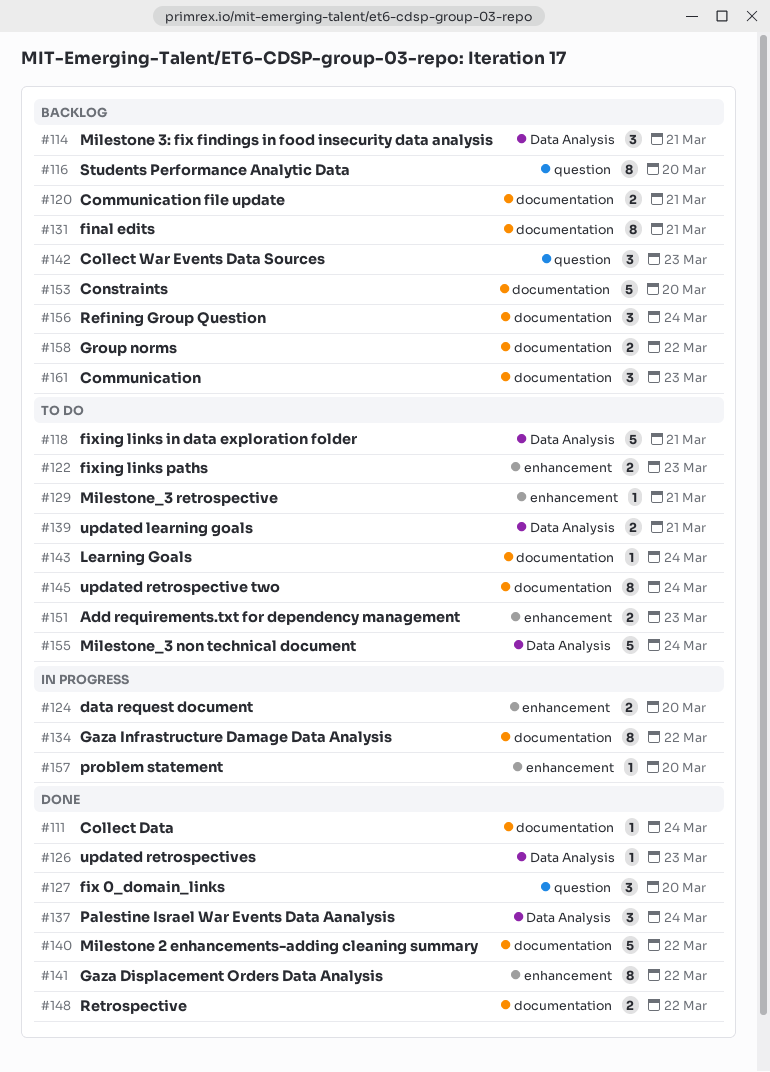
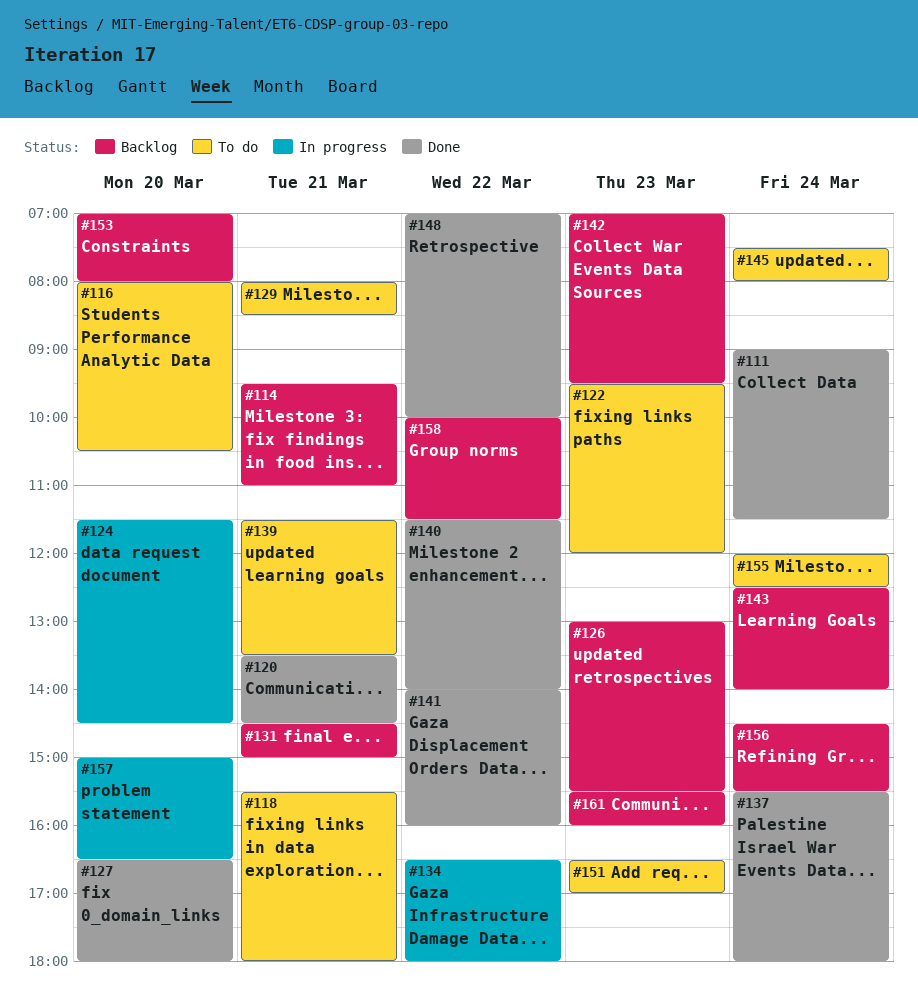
#116, status: Backlog -> To do
#120, status: Backlog -> Done
#126, status: Done -> Backlog
#143, status: To do -> Backlog

